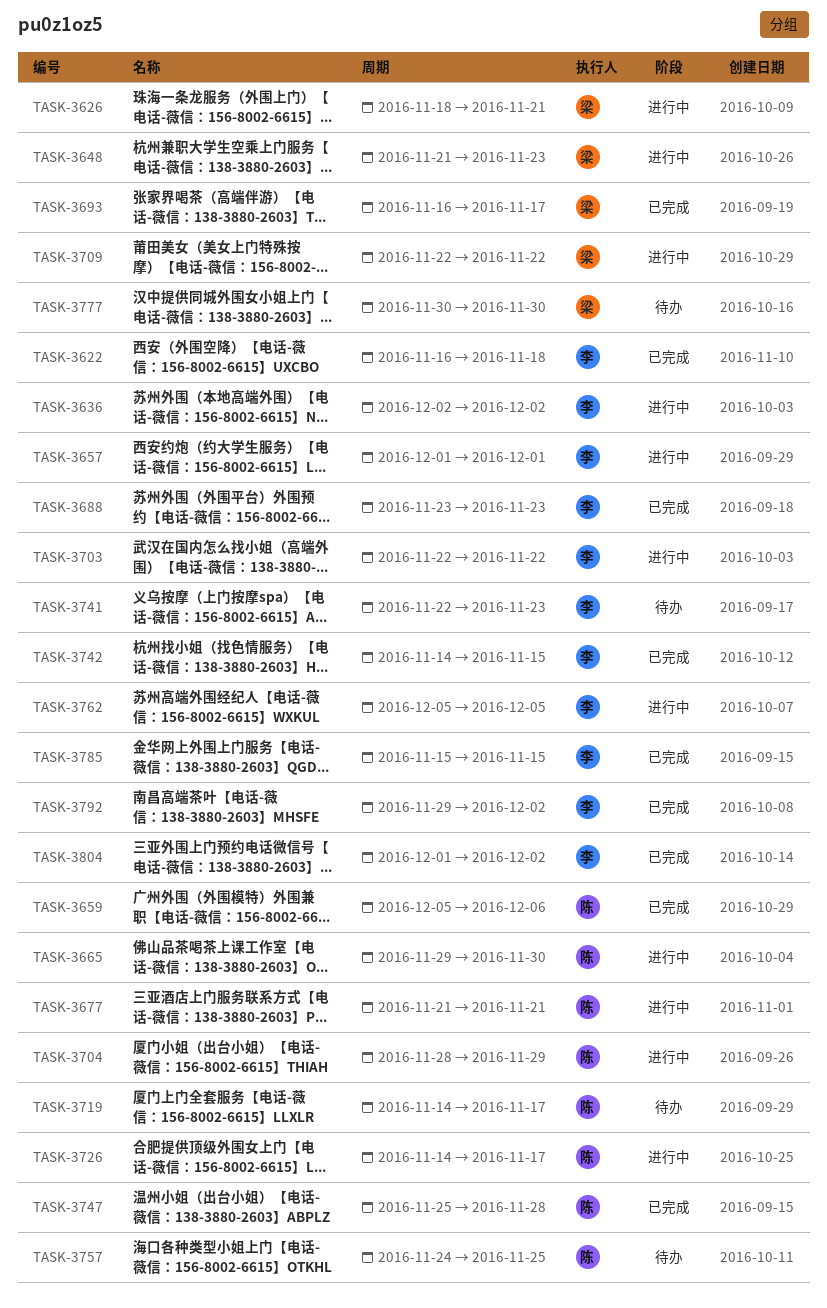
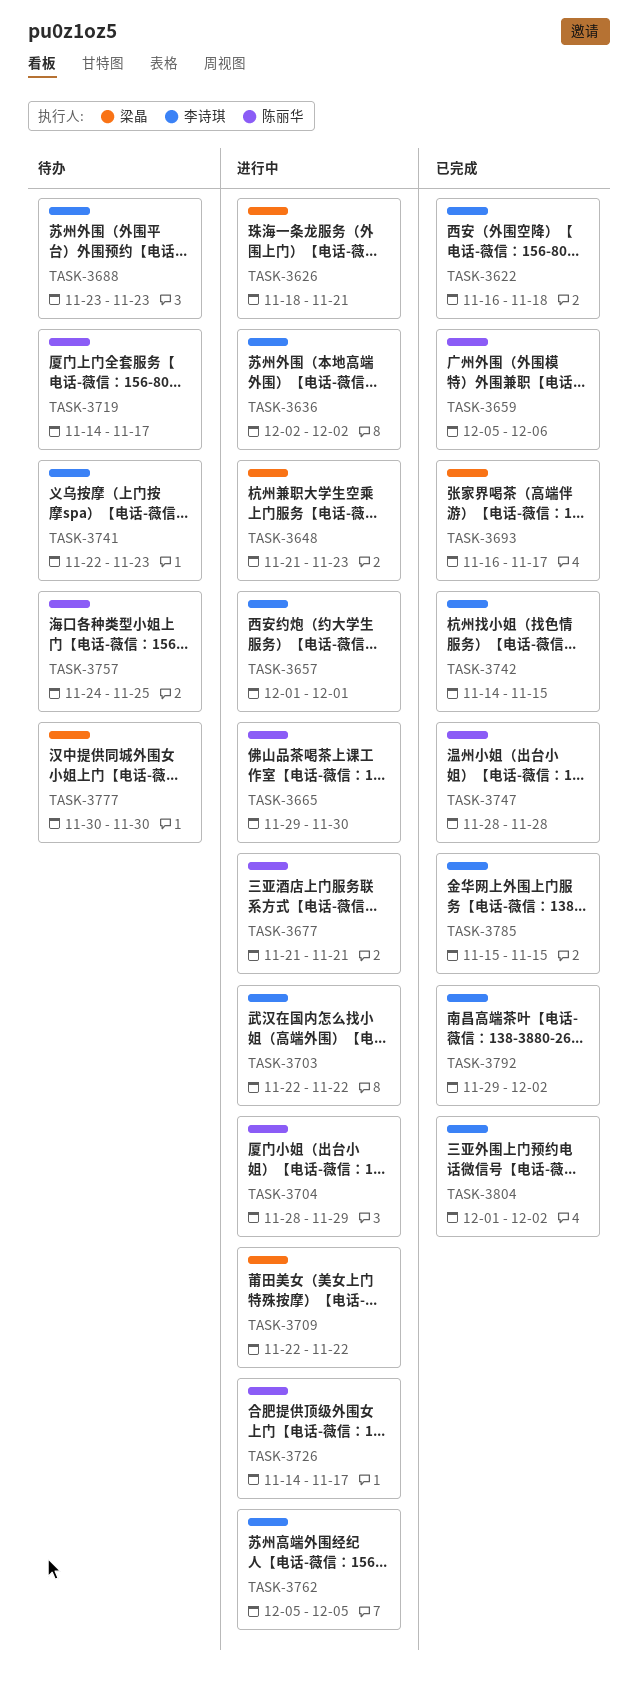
TASK-3688, status: 已完成 -> 待办
TASK-3747, start: Nov 25 -> Nov 28

